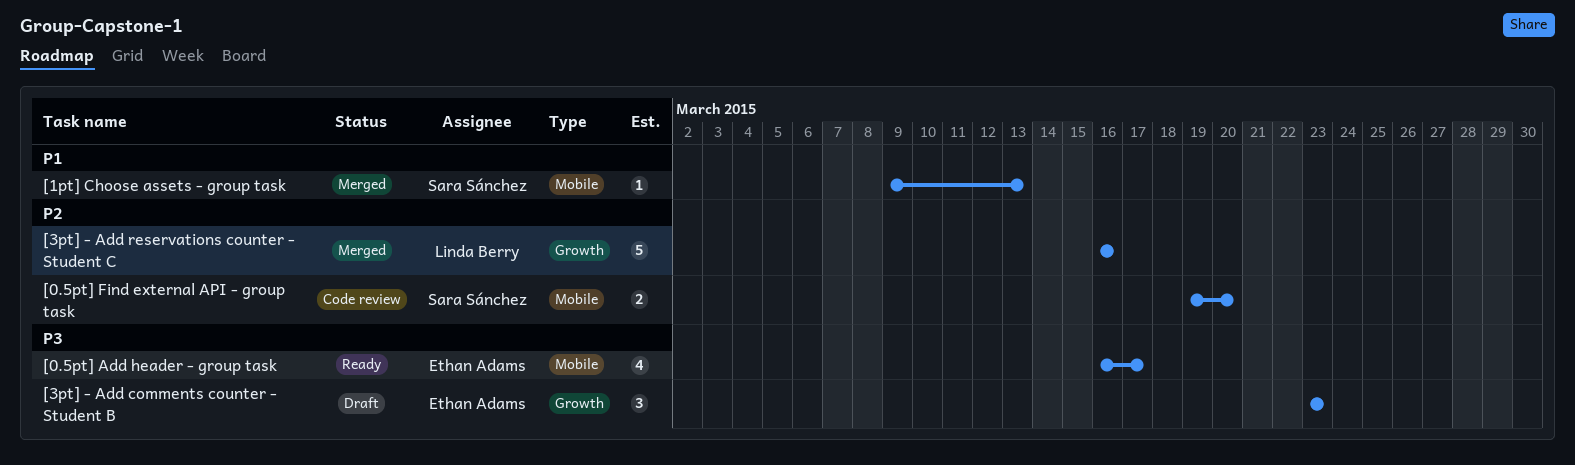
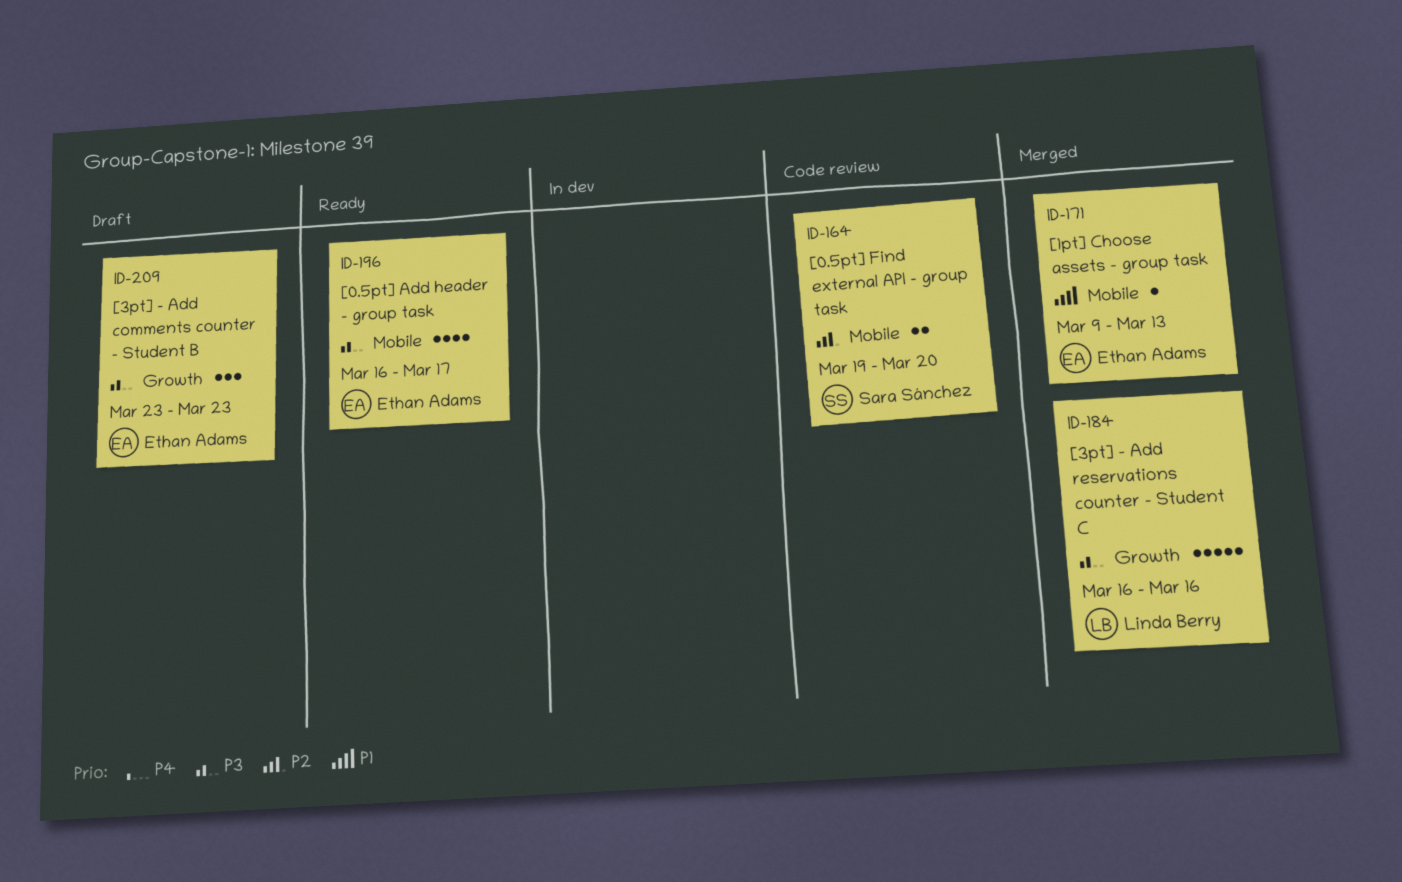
[1pt] Choose assets - group task, owner: Sara Sánchez -> Ethan Adams
[3pt] - Add reservations counter - Student C, priority: P2 -> P3

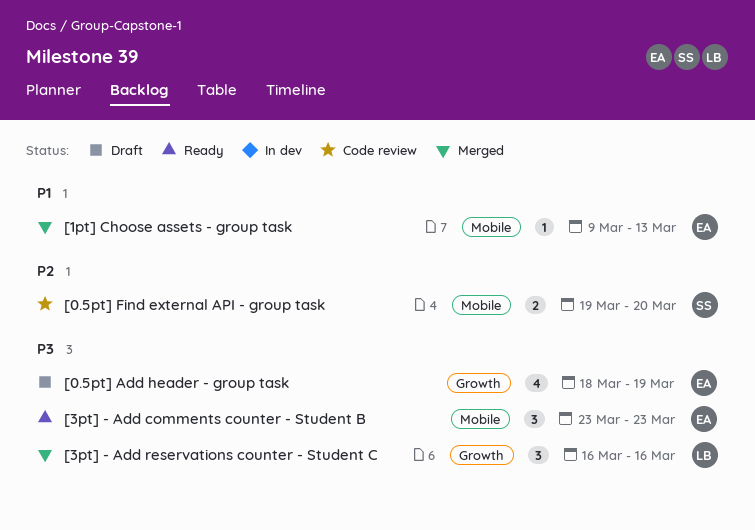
[0.5pt] Add header - group task, status: Ready -> Draft
[0.5pt] Add header - group task, label: Mobile -> Growth
[0.5pt] Add header - group task, start: Mar 16 -> Mar 18
[0.5pt] Add header - group task, due: Mar 17 -> Mar 19
[3pt] - Add comments counter - Student B, status: Draft -> Ready
[3pt] - Add comments counter - Student B, label: Growth -> Mobile
[3pt] - Add reservations counter - Student C, estimate: 5 -> 3

